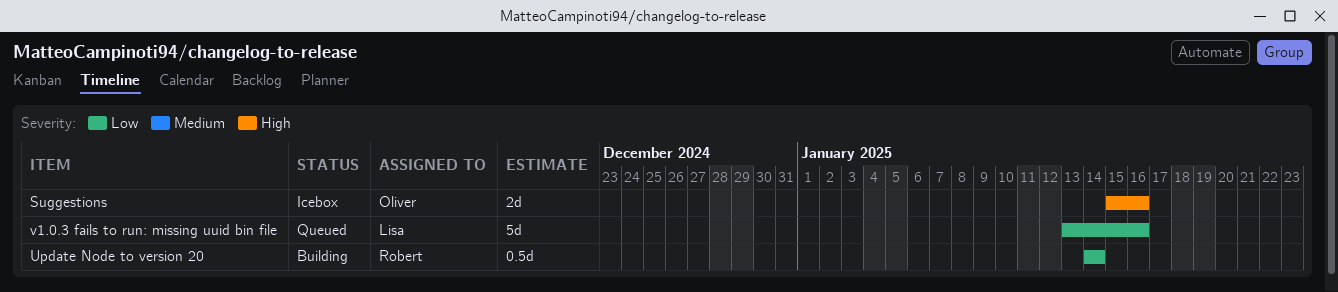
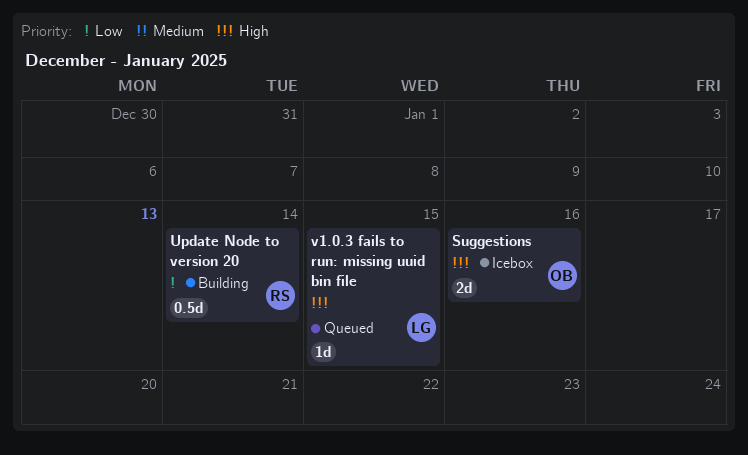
v1.0.3 fails to run: missing uuid bin file, priority: Low -> High
v1.0.3 fails to run: missing uuid bin file, estimate: 5d -> 1d
v1.0.3 fails to run: missing uuid bin file, due: Jan 16 -> Jan 15

